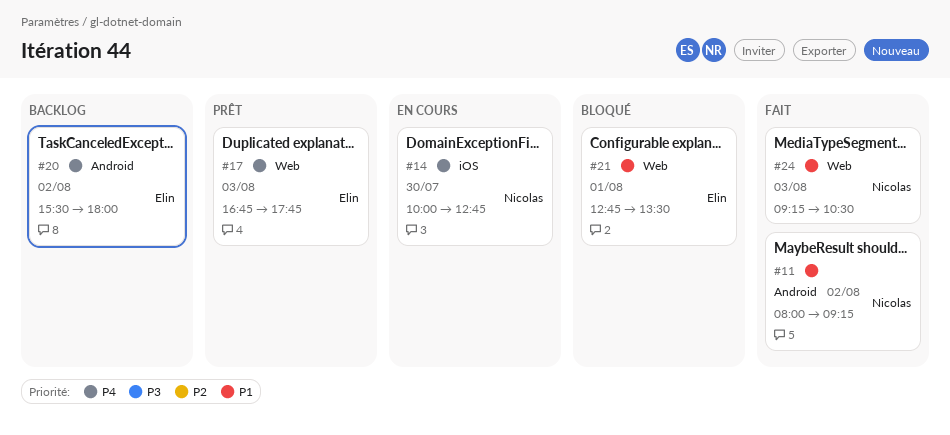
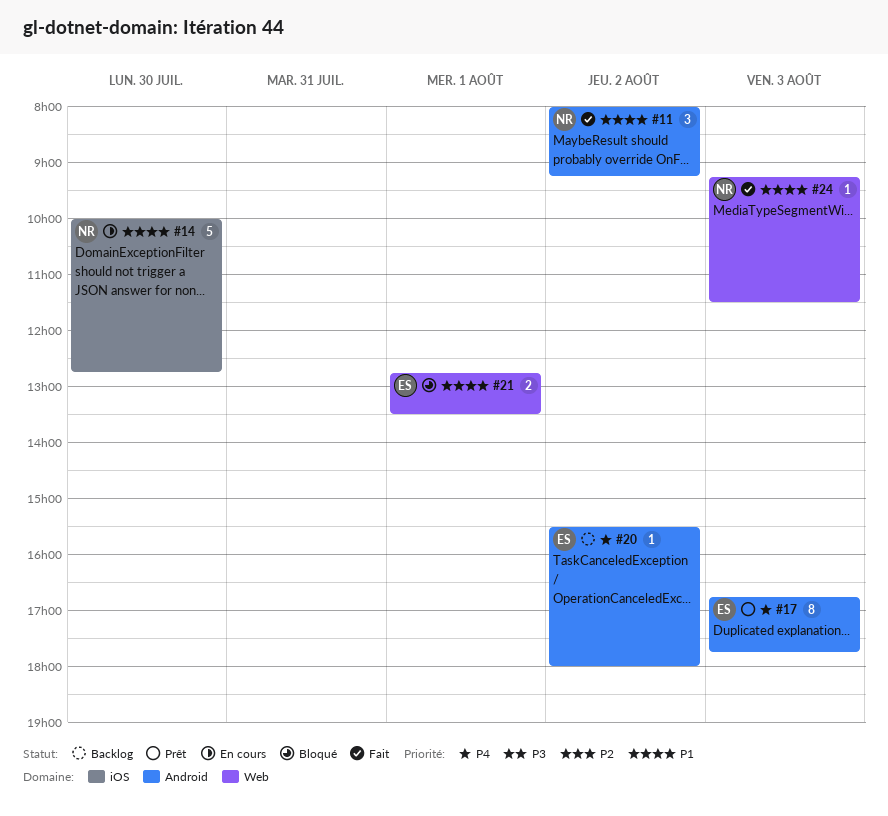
#14, priority: P4 -> P1
#17, label: Web -> Android
#24, ends: 10:30 -> 11:30

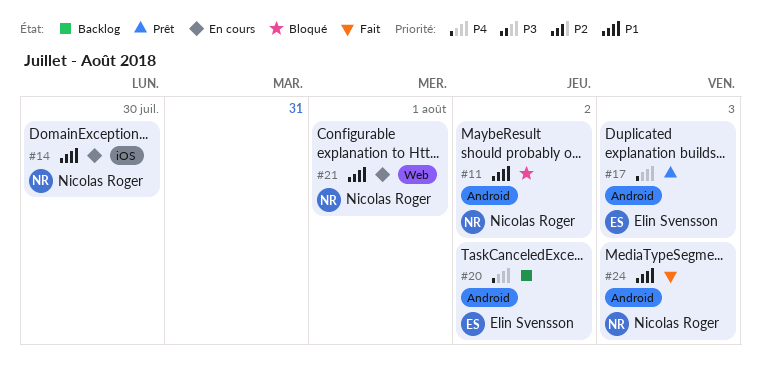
#11, status: Fait -> Bloqué
#21, status: Bloqué -> En cours
#21, owner: Elin Svensson -> Nicolas Roger
#24, label: Web -> Android

